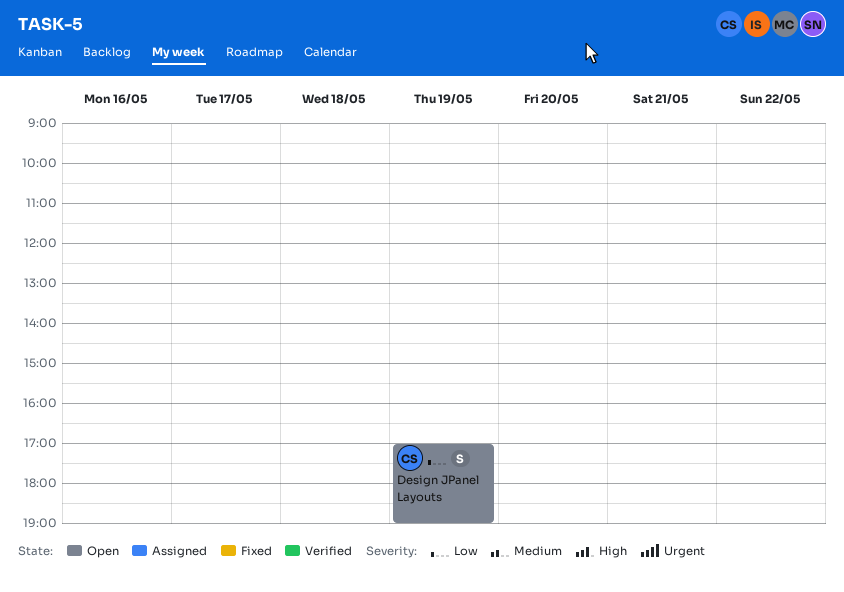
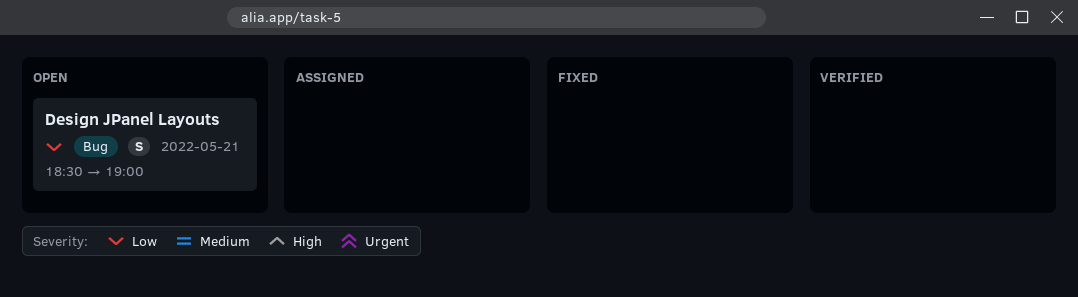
Design JPanel Layouts, day: May 19 -> May 21
Design JPanel Layouts, begins: 17:00 -> 18:30

